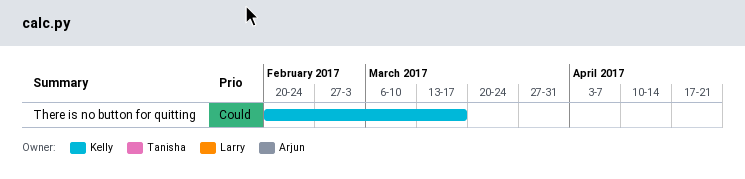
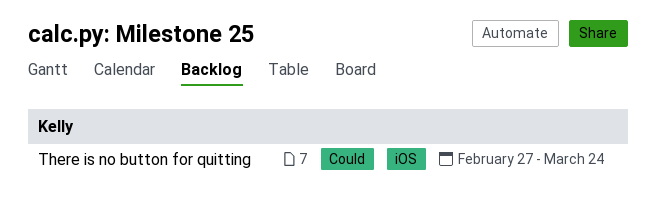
There is no button for quitting, start: Feb 20 -> Feb 27
There is no button for quitting, due: Mar 17 -> Mar 24

